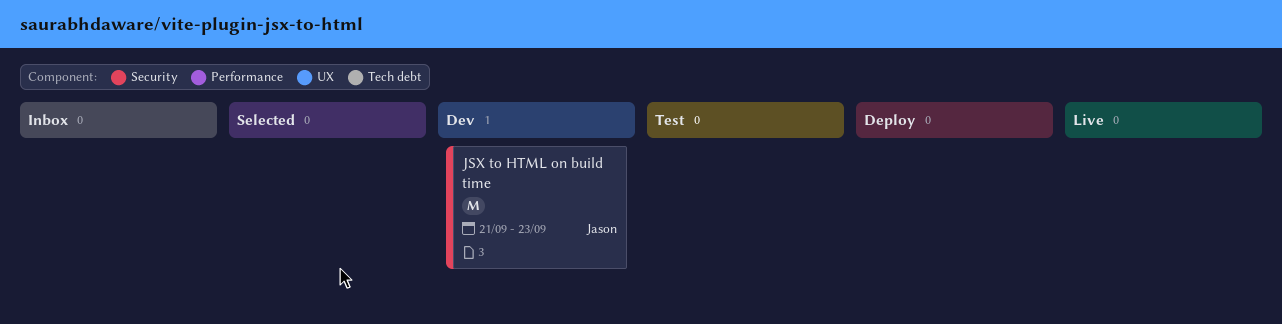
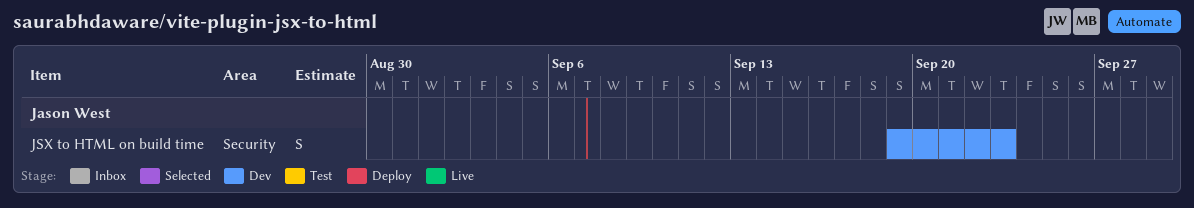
JSX to HTML on build time, estimate: M -> S
JSX to HTML on build time, start: Sep 21 -> Sep 19

